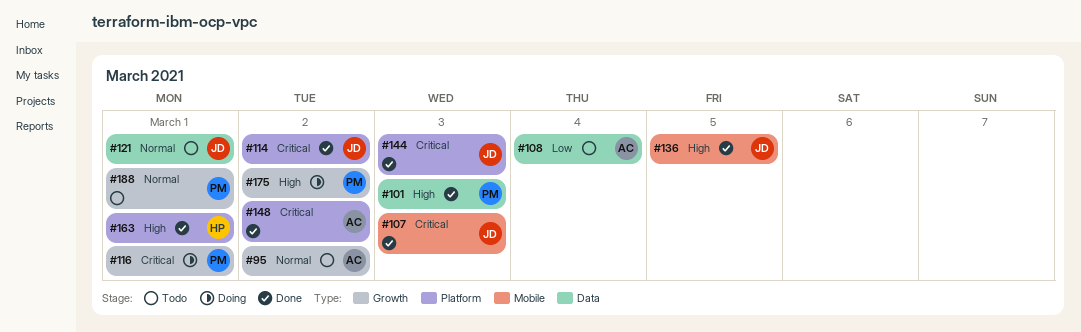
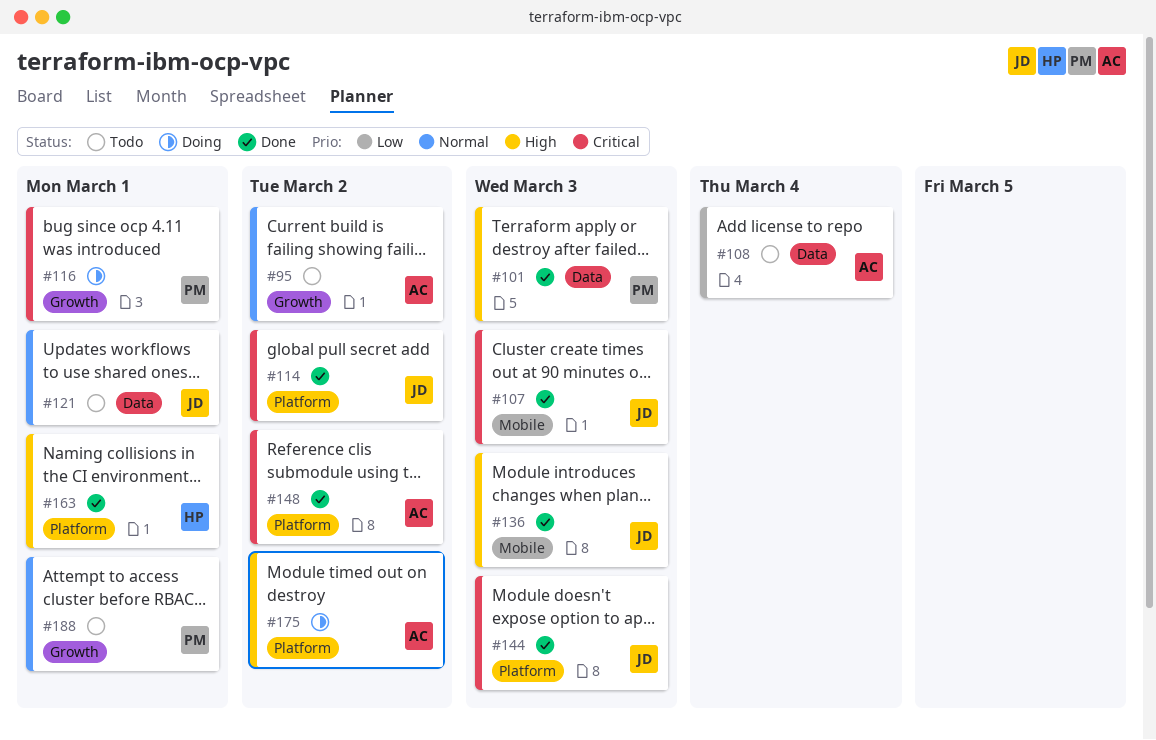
#136, due: Mar 5 -> Mar 3
#175, owner: PM -> AC
#175, label: Growth -> Platform

